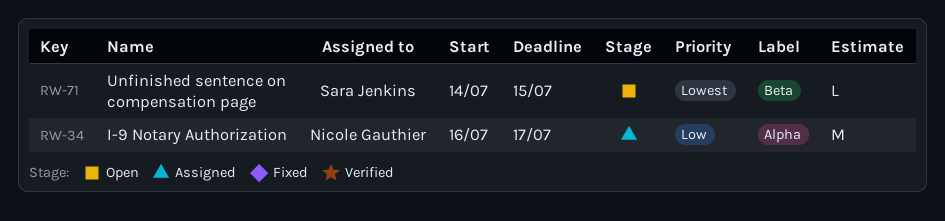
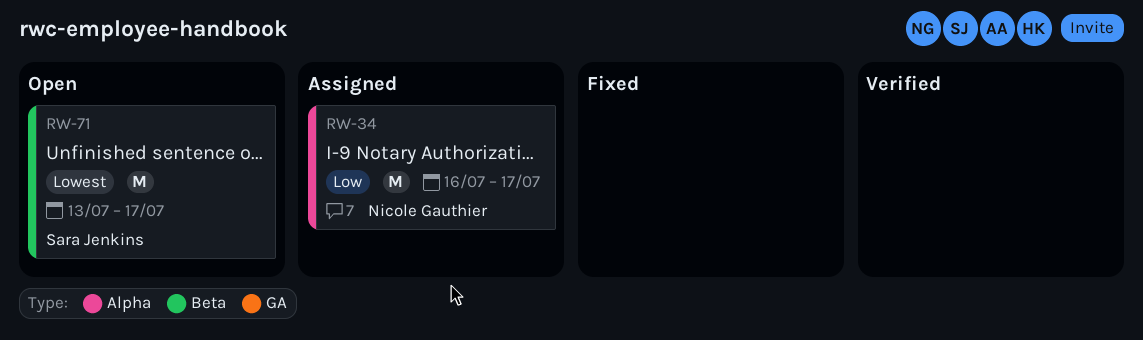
RW-71, estimate: L -> M
RW-71, start: Jul 14 -> Jul 13
RW-71, due: Jul 15 -> Jul 17

